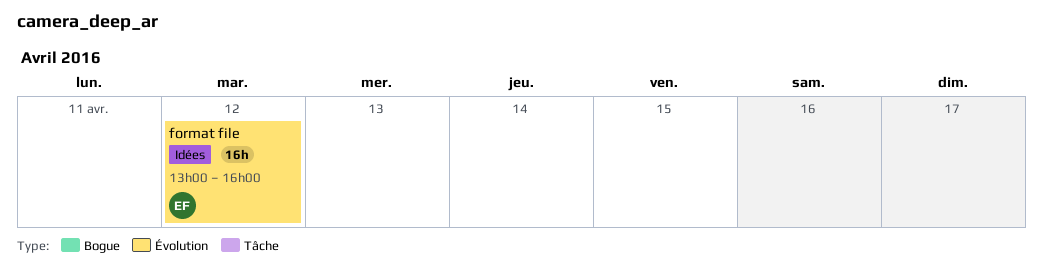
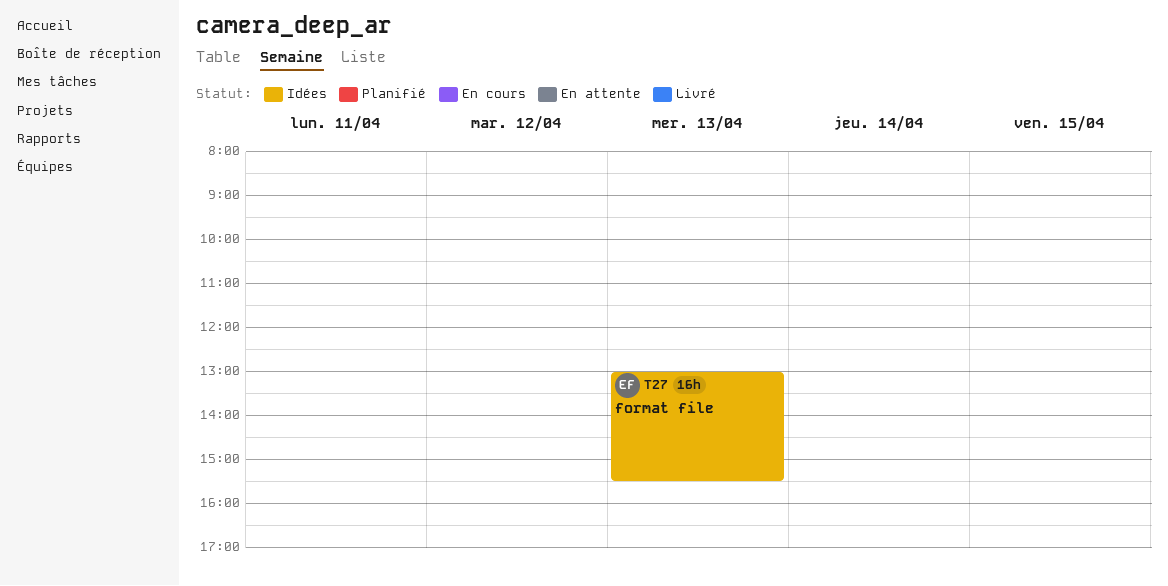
format file, day: Apr 12 -> Apr 13
format file, ends: 16:00 -> 15:30

